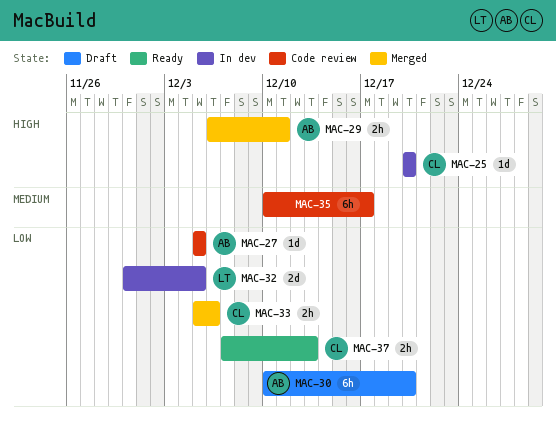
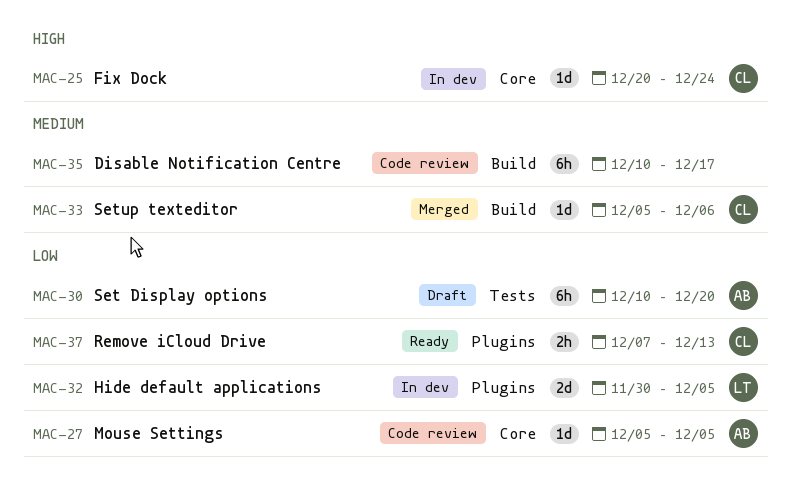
MAC-25, due: Dec 20 -> Dec 24
MAC-29: present -> none
MAC-33, priority: Low -> Medium
MAC-33, estimate: 2h -> 1d

